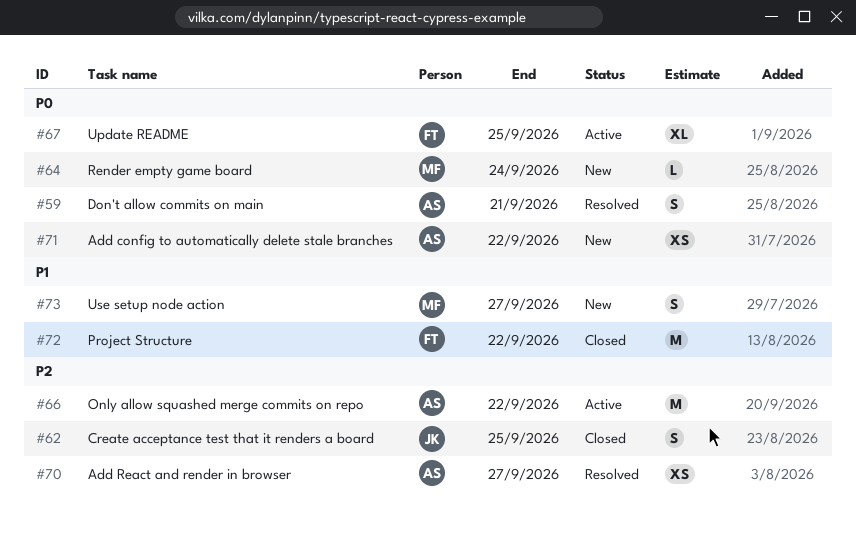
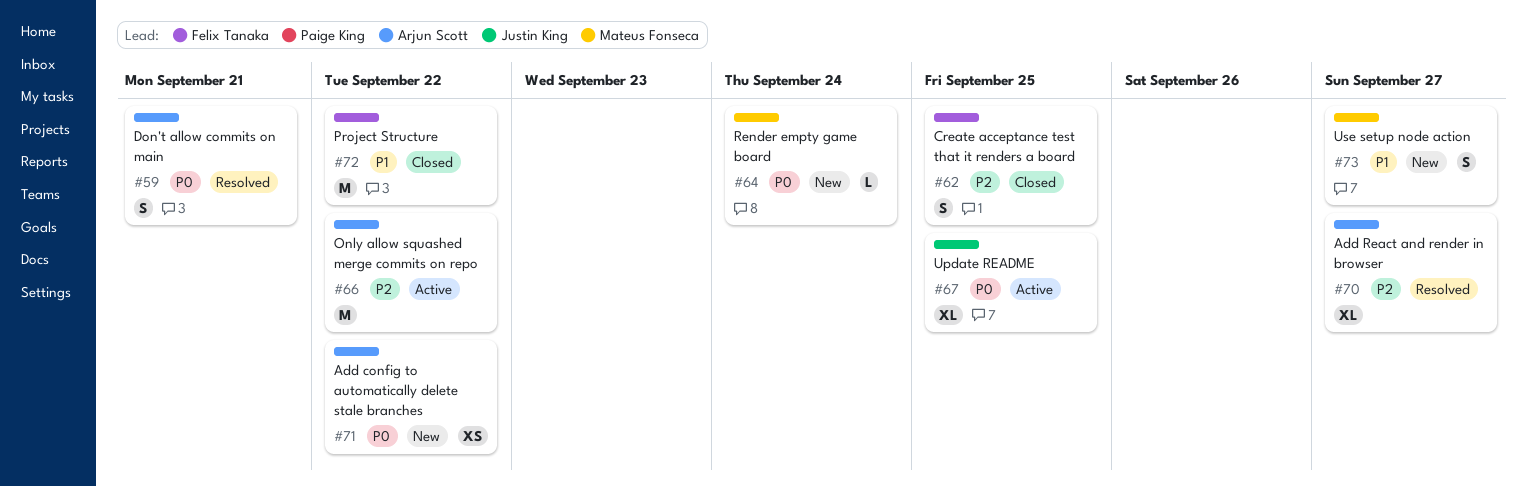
#62, owner: Justin King -> Felix Tanaka
#67, owner: Felix Tanaka -> Justin King
#70, estimate: XS -> XL

